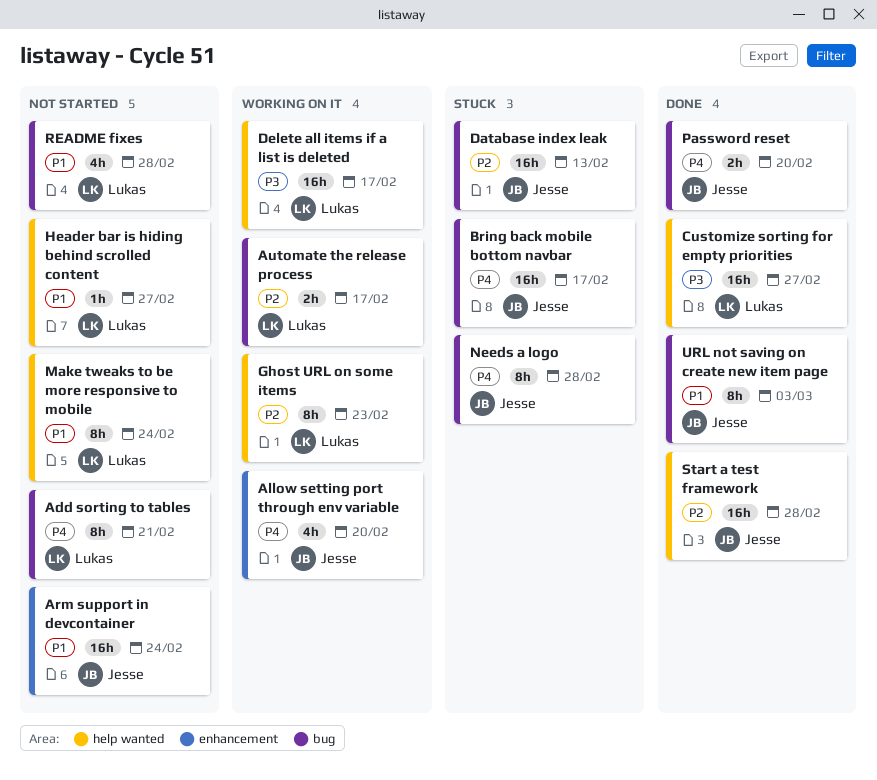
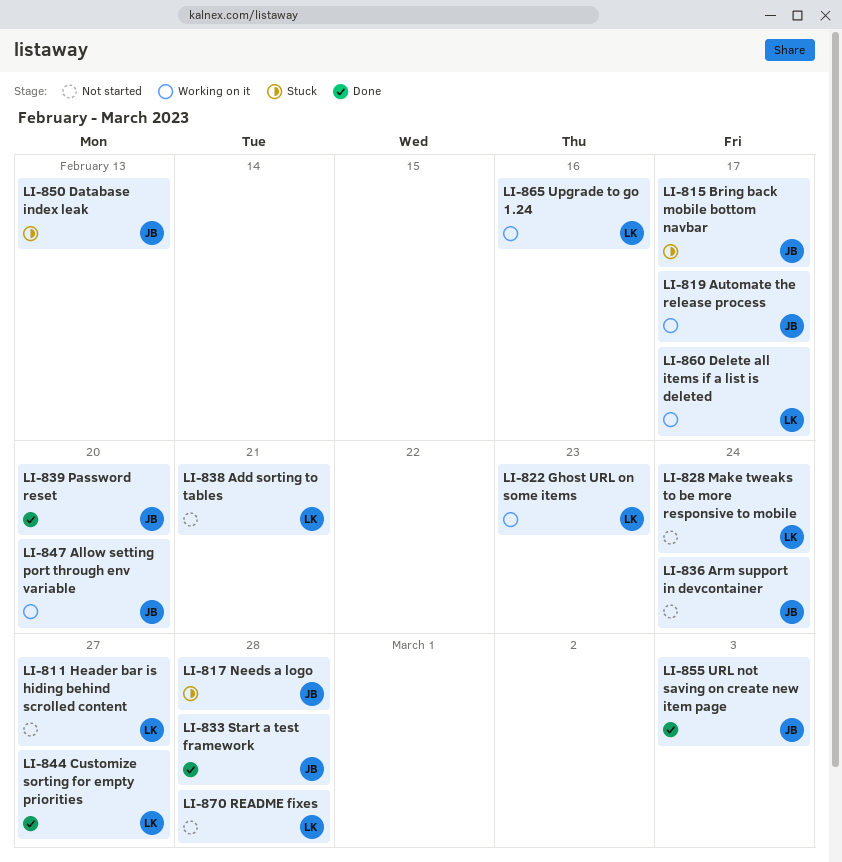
Automate the release process, owner: Lukas -> Jesse
Upgrade to go 1.24: none -> present

